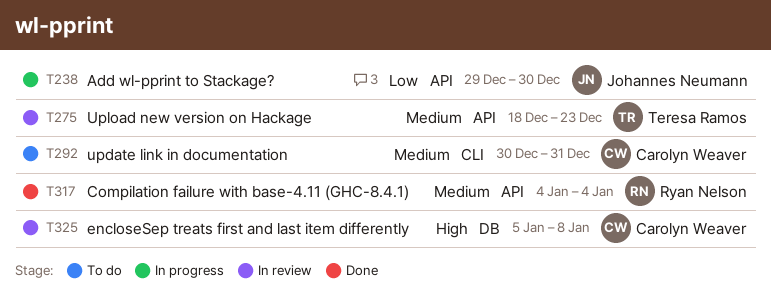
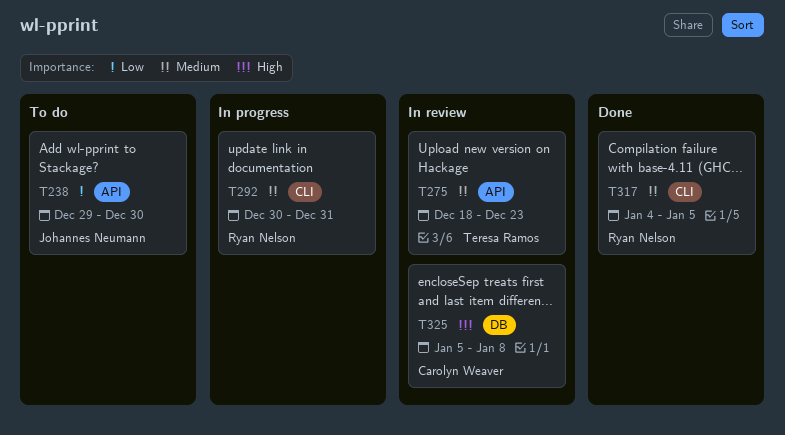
T238, status: In progress -> To do
T292, status: To do -> In progress
T292, owner: Carolyn Weaver -> Ryan Nelson
T317, label: API -> CLI
T317, due: Jan 4 -> Jan 5

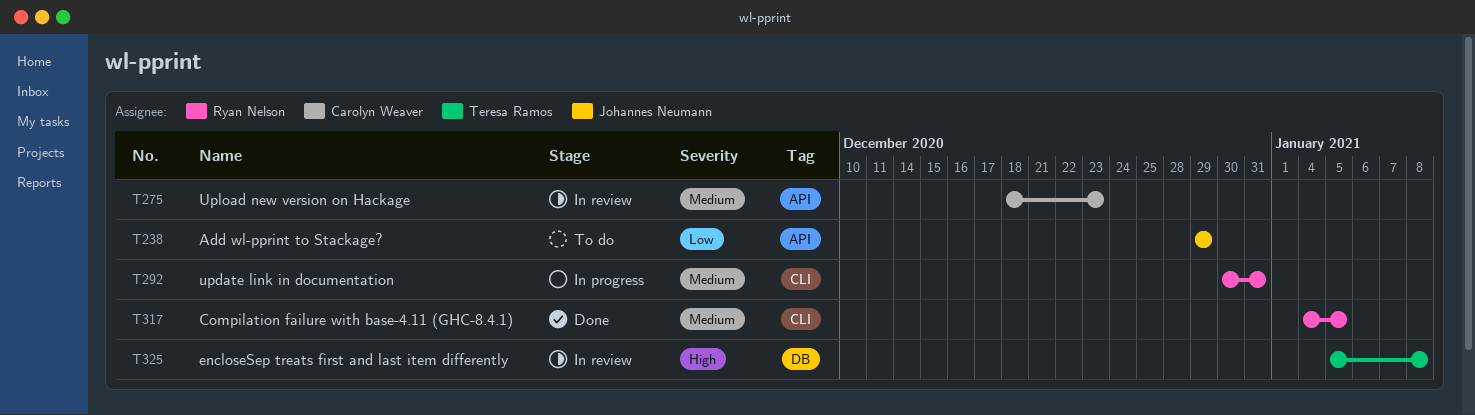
T238, due: Dec 30 -> Dec 29
T275, owner: Teresa Ramos -> Carolyn Weaver
T325, owner: Carolyn Weaver -> Teresa Ramos

